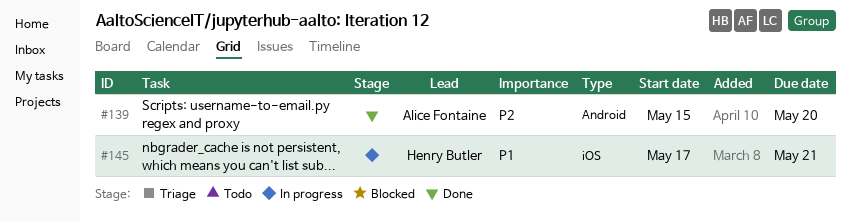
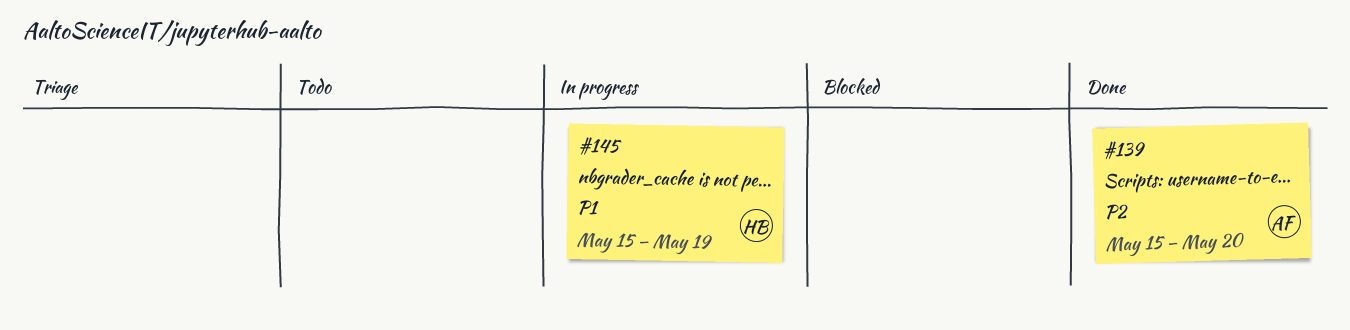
#145, start: May 17 -> May 15
#145, due: May 21 -> May 19

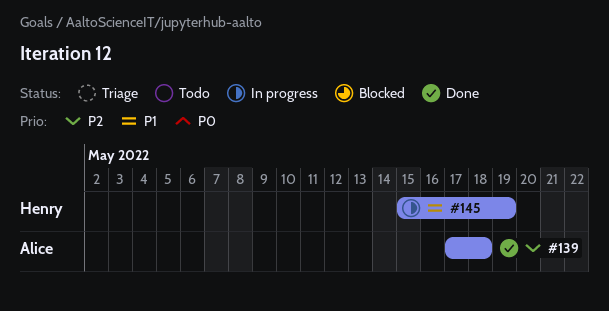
#139, start: May 15 -> May 17
#139, due: May 20 -> May 18

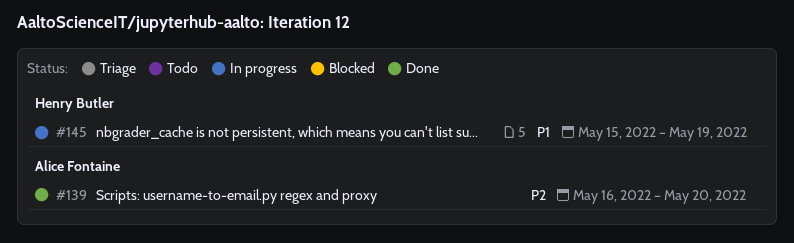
#139, start: May 17 -> May 16
#139, due: May 18 -> May 20

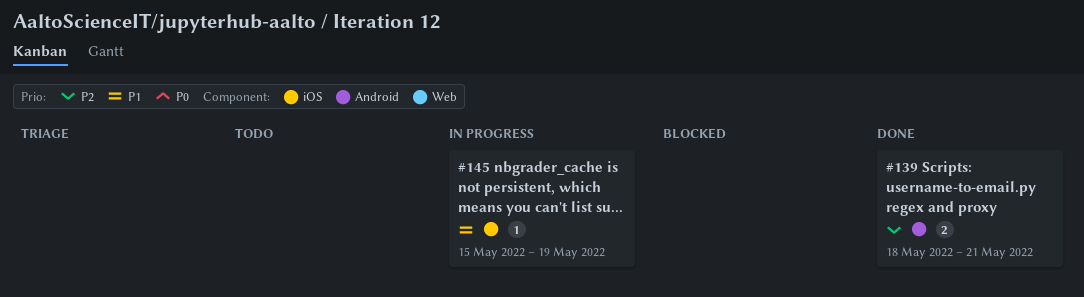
#139, start: May 16 -> May 18
#139, due: May 20 -> May 21

